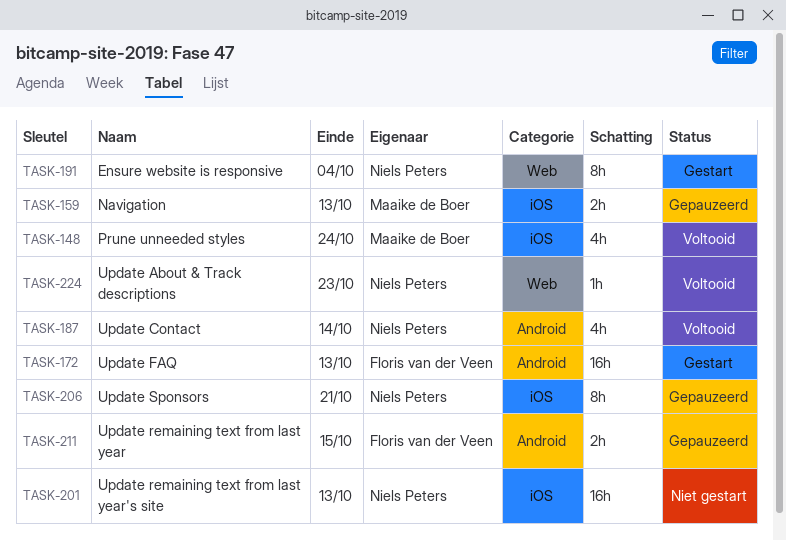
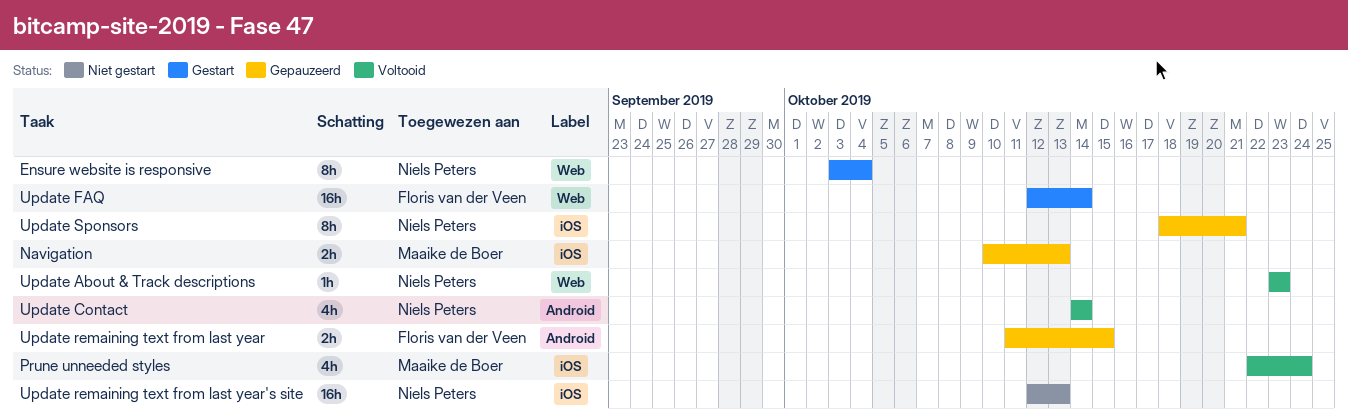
Update FAQ, label: Android -> Web
Update FAQ, due: Oct 13 -> Oct 14

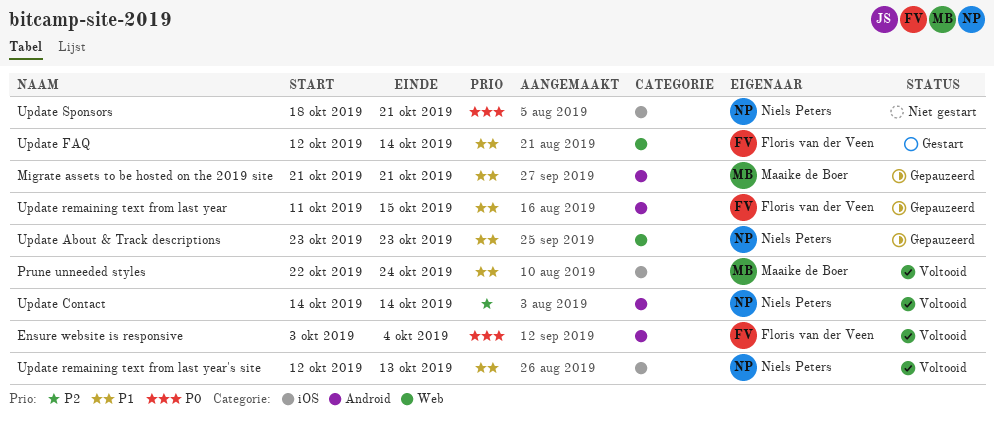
Ensure website is responsive, status: Gestart -> Voltooid
Ensure website is responsive, owner: Niels Peters -> Floris van der Veen
Ensure website is responsive, label: Web -> Android
Migrate assets to be hosted on the 2019 site: none -> present
Navigation: present -> none
Update About & Track descriptions, status: Voltooid -> Gepauzeerd
Update remaining text from last year's site, status: Niet gestart -> Voltooid
Update Sponsors, status: Gepauzeerd -> Niet gestart

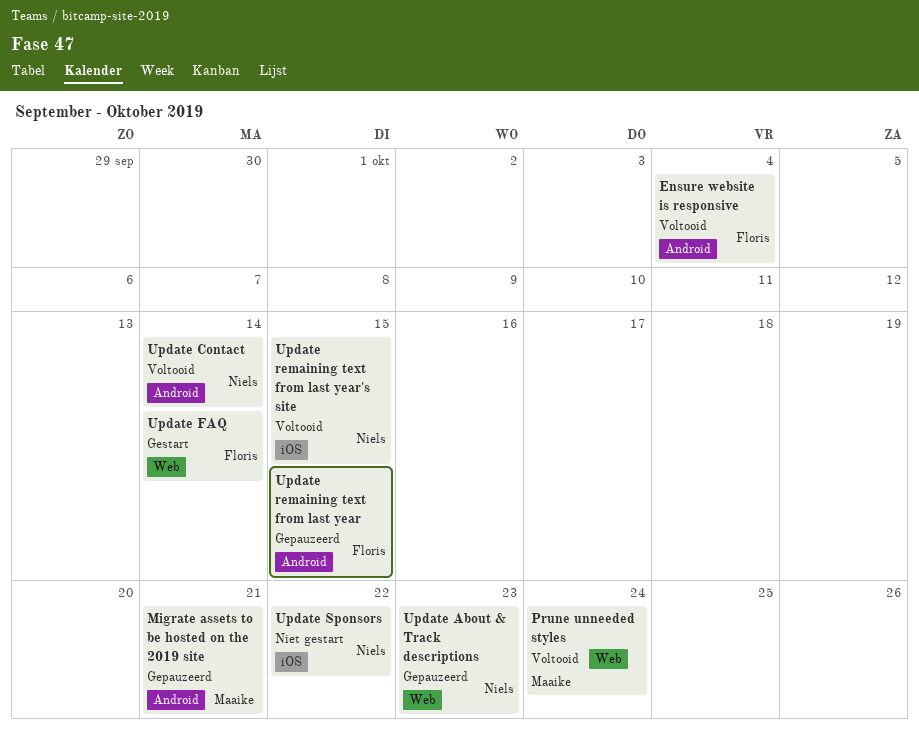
Prune unneeded styles, label: iOS -> Web
Update remaining text from last year's site, due: Oct 13 -> Oct 15
Update Sponsors, due: Oct 21 -> Oct 22

